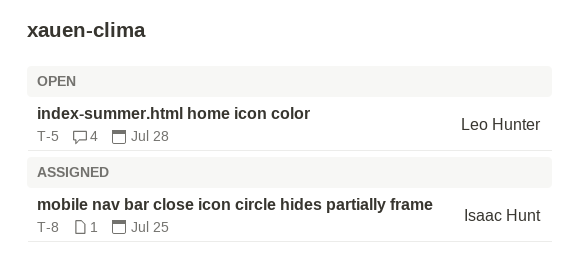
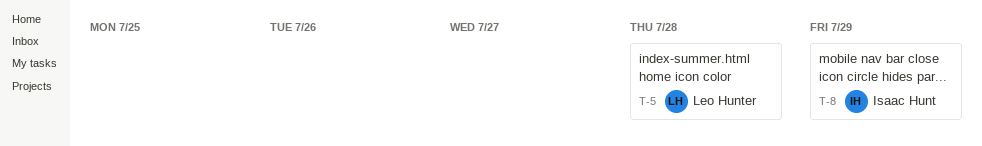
T-8, due: Jul 25 -> Jul 29

